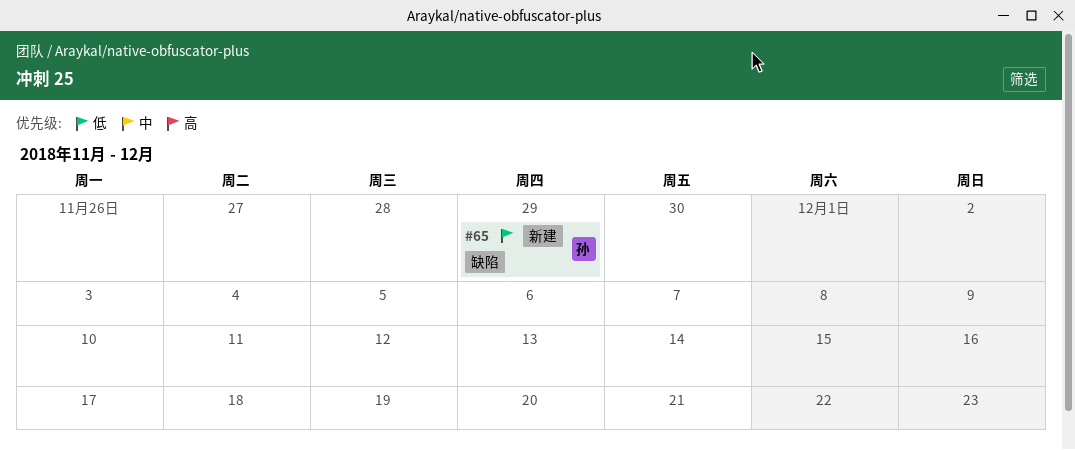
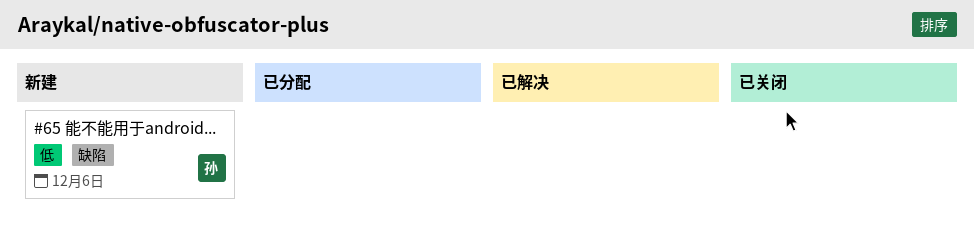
#65, due: Nov 29 -> Dec 6

